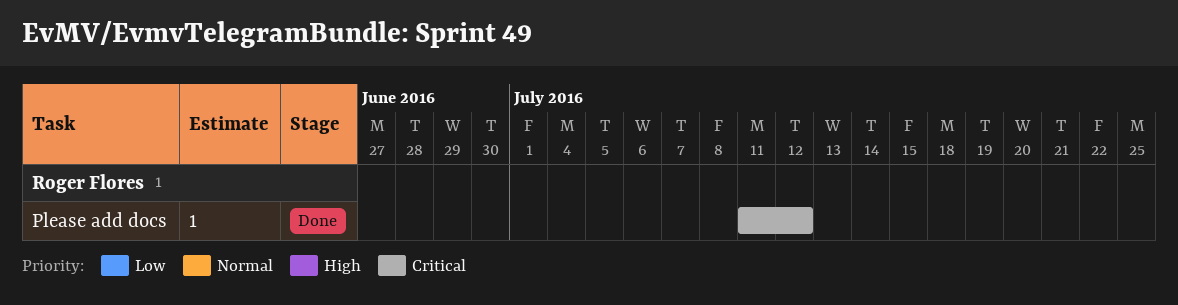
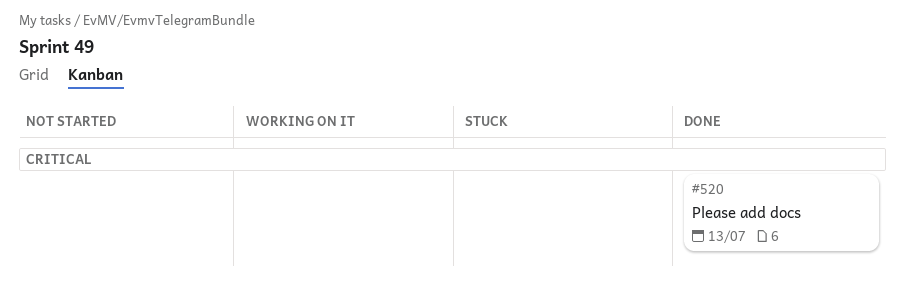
Please add docs, due: Jul 12 -> Jul 13

